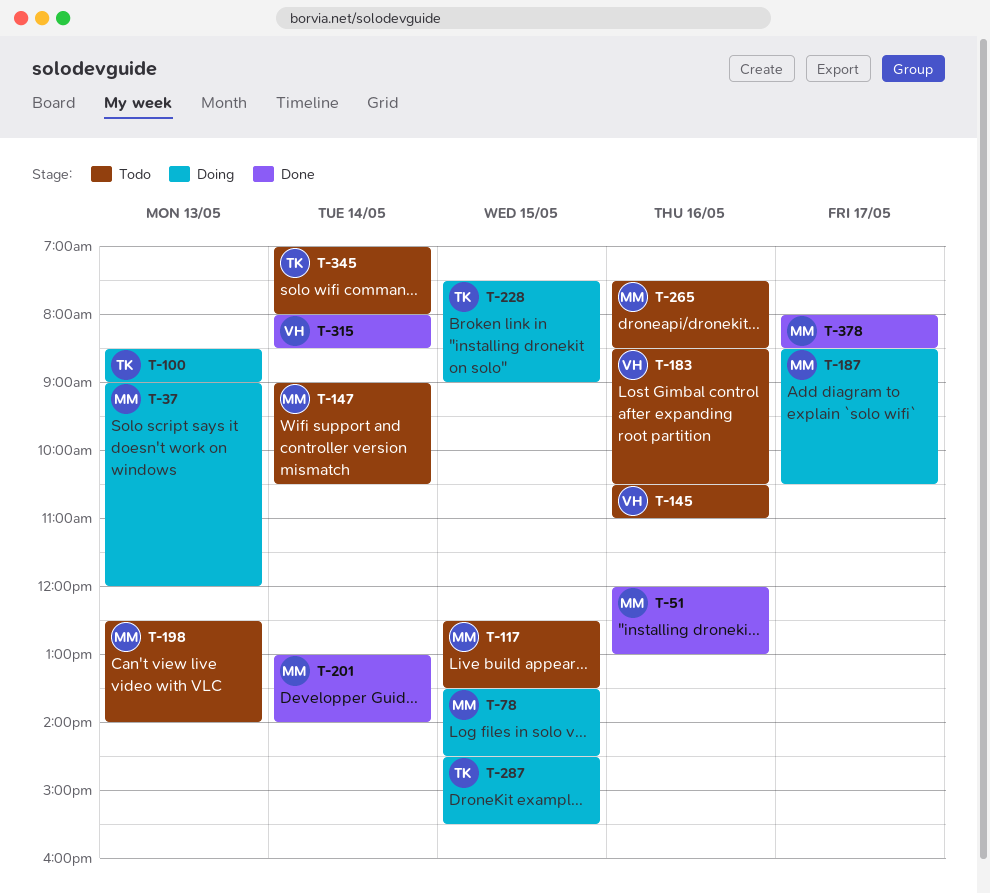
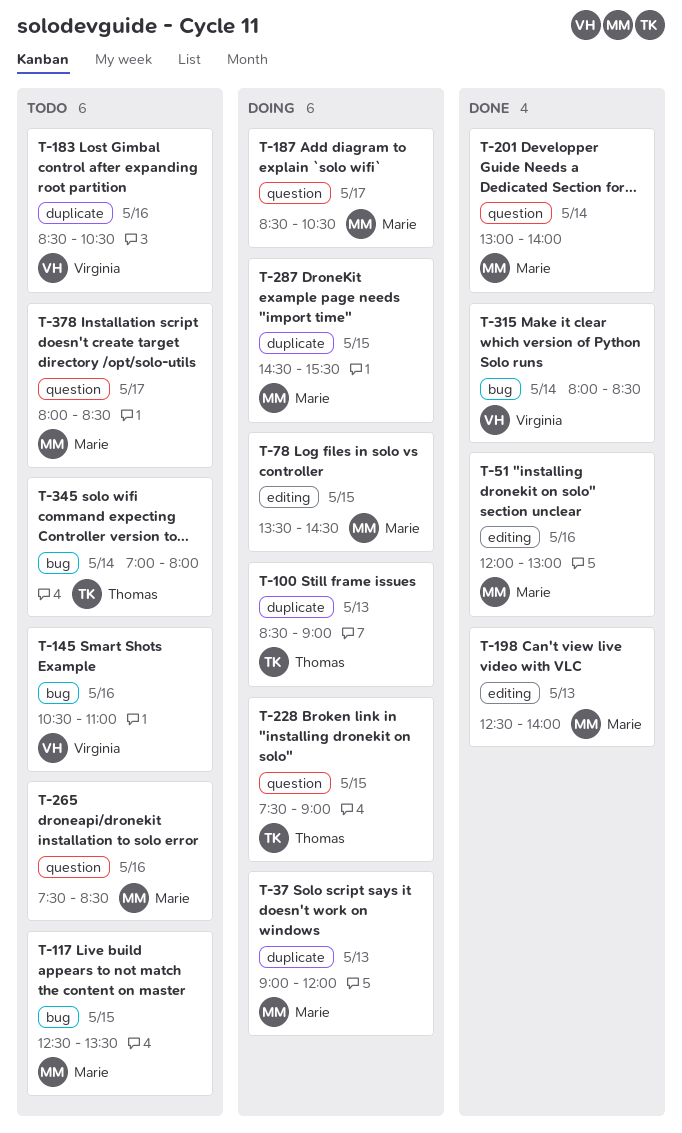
T-147: present -> none
T-198, status: Todo -> Done
T-287, owner: Thomas -> Marie
T-378, status: Done -> Todo

